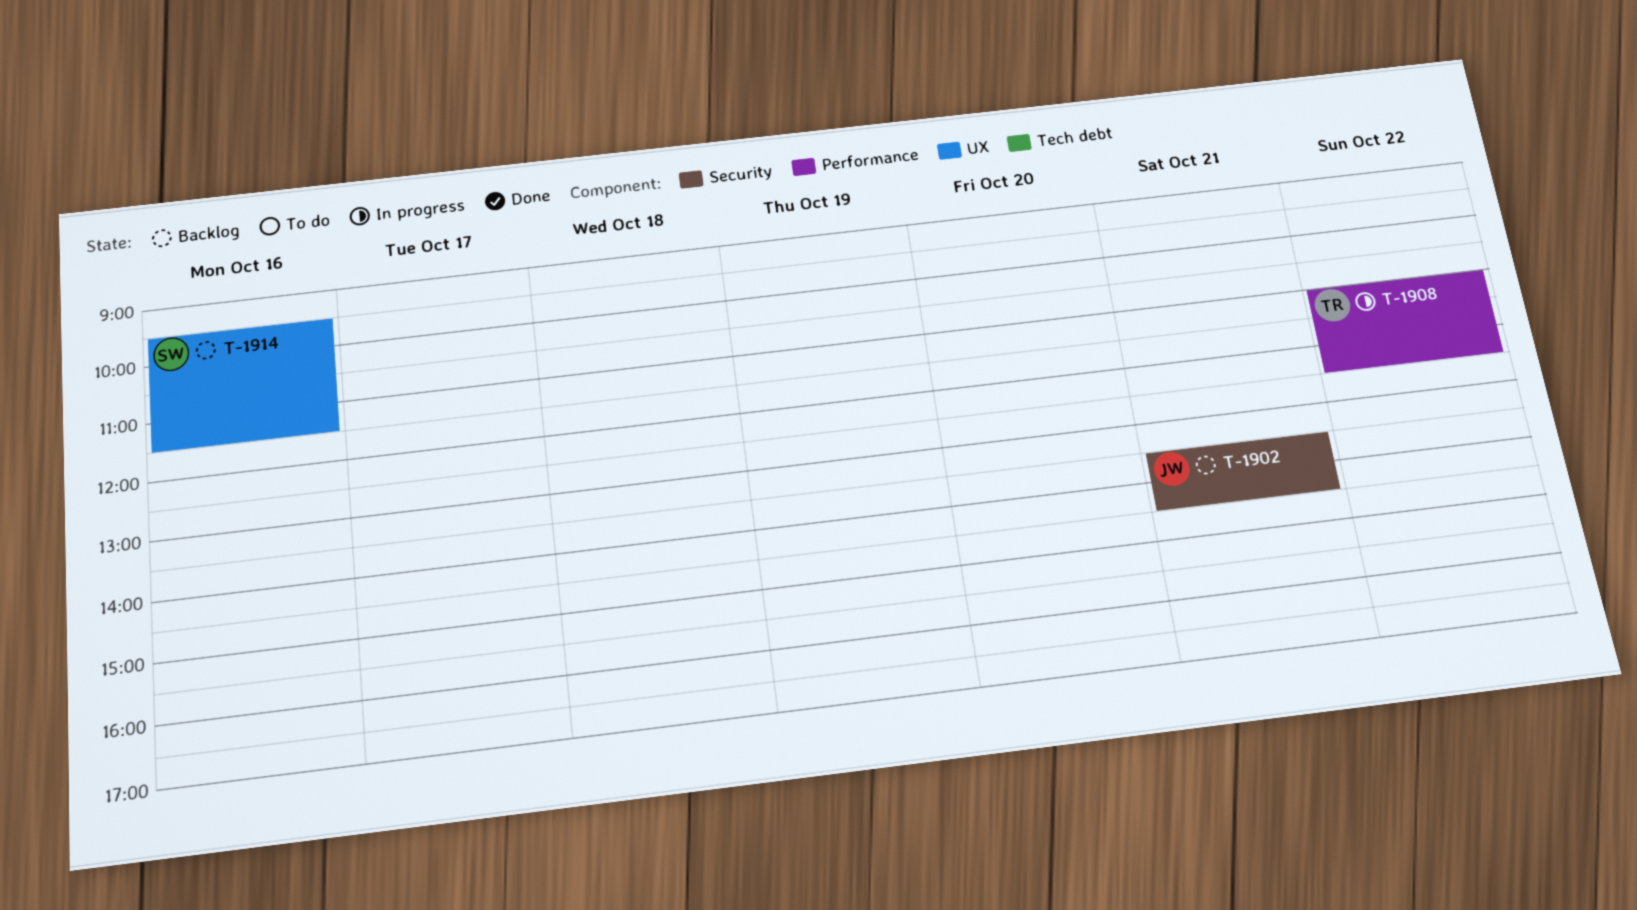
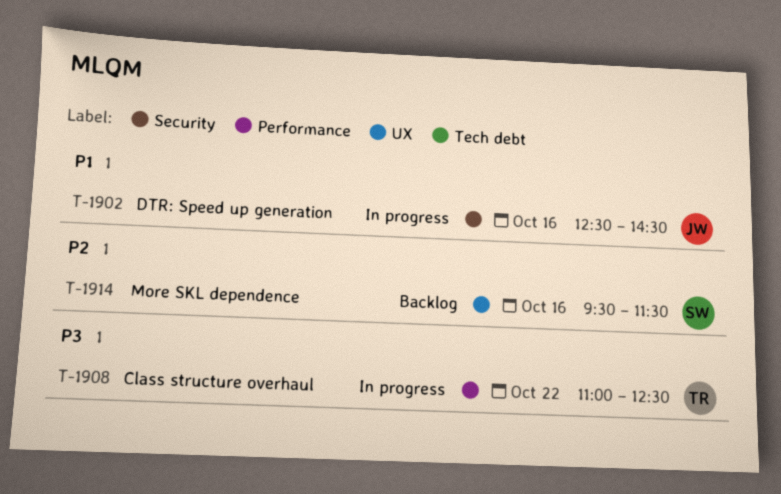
T-1902, status: Backlog -> In progress
T-1902, day: Oct 21 -> Oct 16
T-1902, begins: 13:30 -> 12:30

